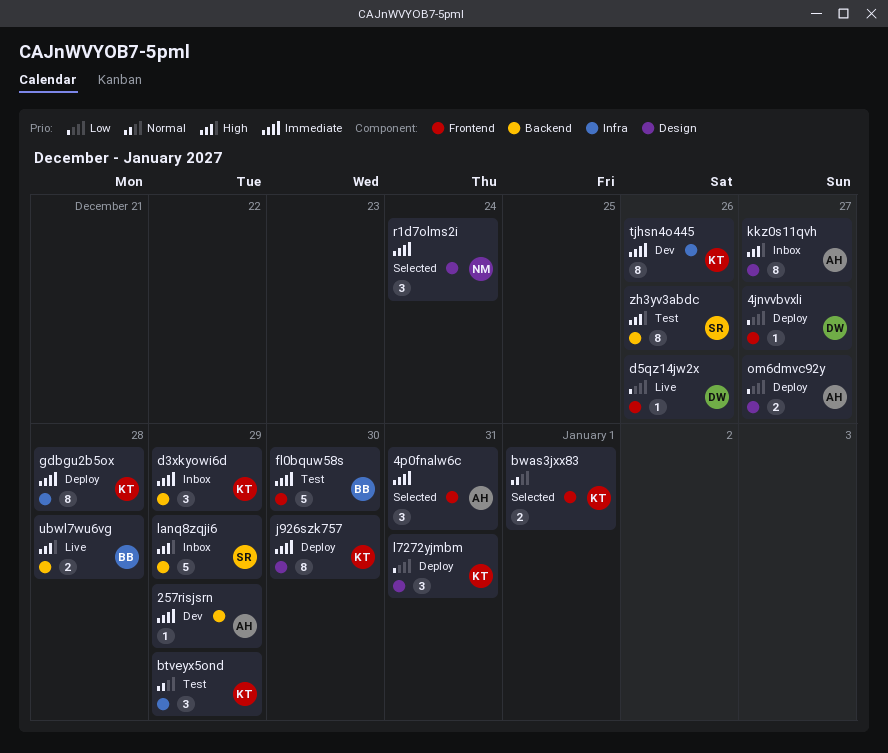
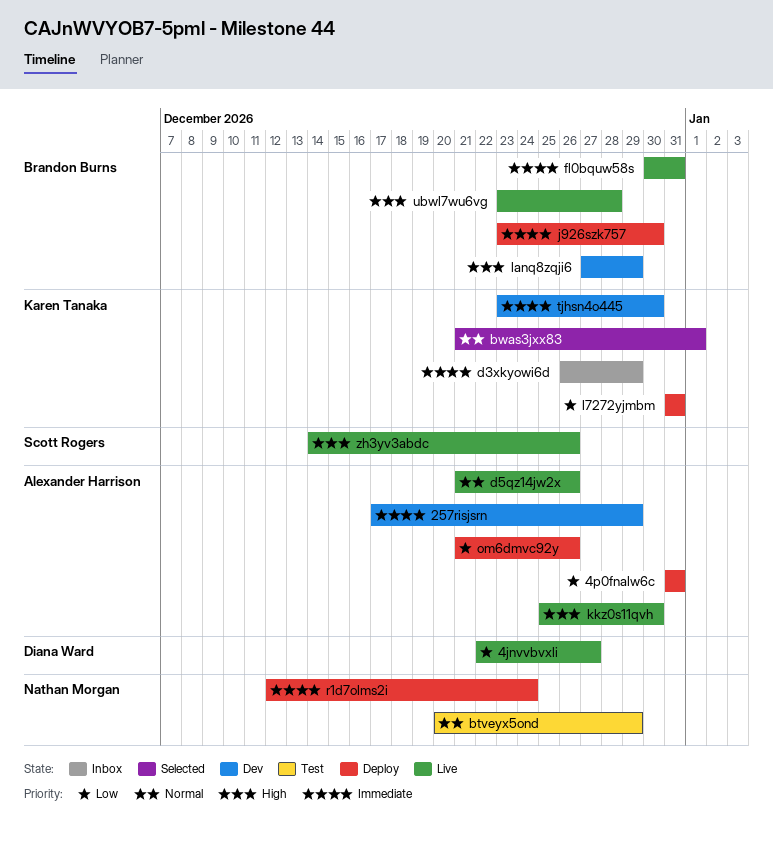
4jnvvbvxli, status: Deploy -> Live
4p0fnalw6c, status: Selected -> Deploy
4p0fnalw6c, priority: Immediate -> Low
btveyx5ond, owner: Karen Tanaka -> Nathan Morgan
d5qz14jw2x, owner: Diana Ward -> Alexander Harrison
d5qz14jw2x, priority: Low -> Normal
fl0bquw58s, status: Test -> Live
fl0bquw58s, due: Dec 30 -> Dec 31
gdbgu2b5ox: present -> none
j926szk757, owner: Karen Tanaka -> Brandon Burns
kkz0s11qvh, status: Inbox -> Live
kkz0s11qvh, due: Dec 27 -> Dec 30
lanq8zqji6, status: Inbox -> Dev
lanq8zqji6, owner: Scott Rogers -> Brandon Burns
om6dmvc92y, due: Dec 27 -> Dec 26
r1d7olms2i, status: Selected -> Deploy
tjhsn4o445, due: Dec 26 -> Dec 30
zh3yv3abdc, status: Test -> Live

